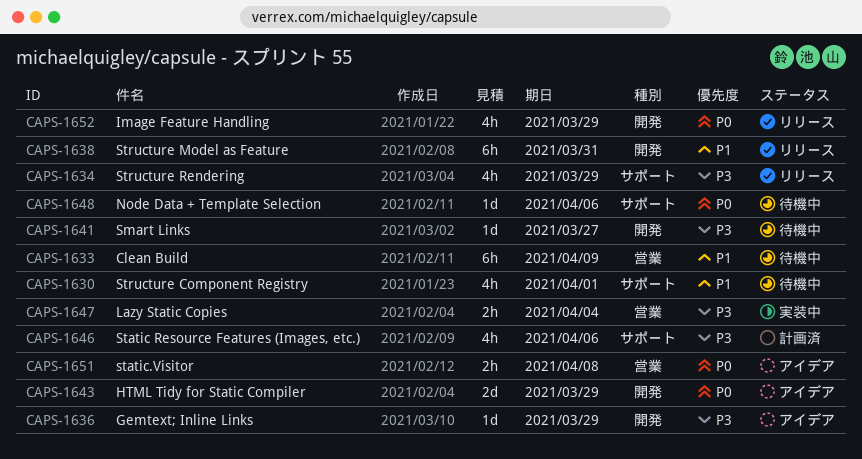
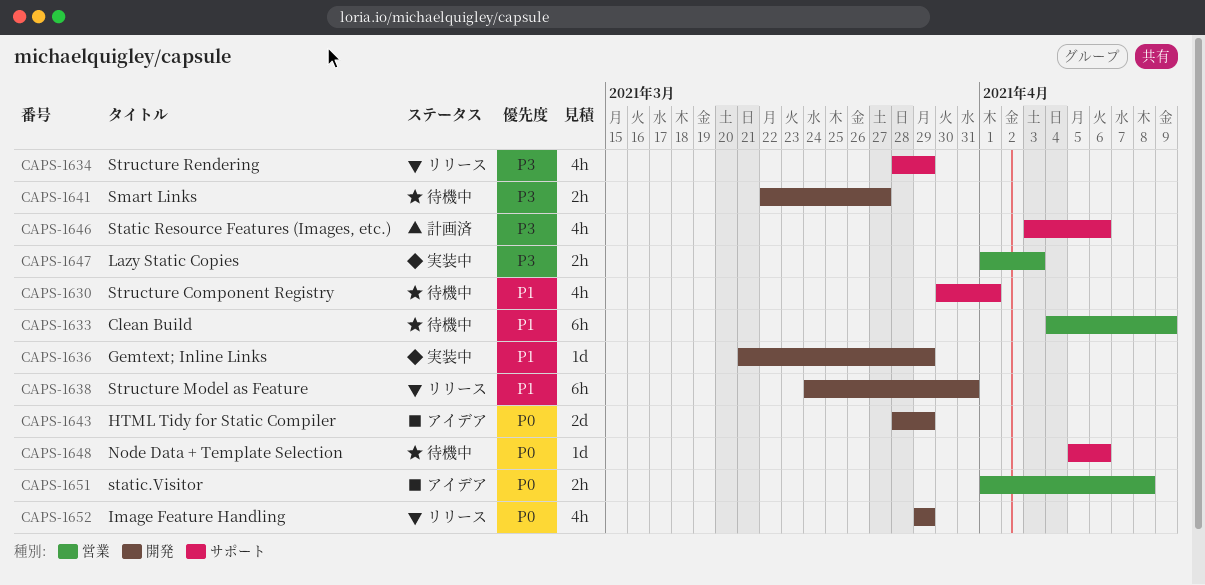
CAPS-1636, status: アイデア -> 実装中
CAPS-1636, priority: P3 -> P1
CAPS-1641, estimate: 1d -> 2h
CAPS-1647, due: Apr 4 -> Apr 3

